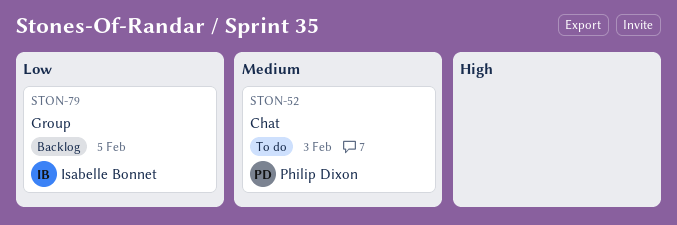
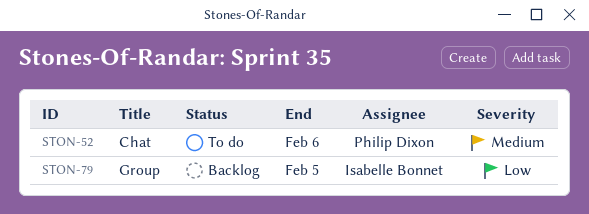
STON-52, due: Feb 3 -> Feb 6

